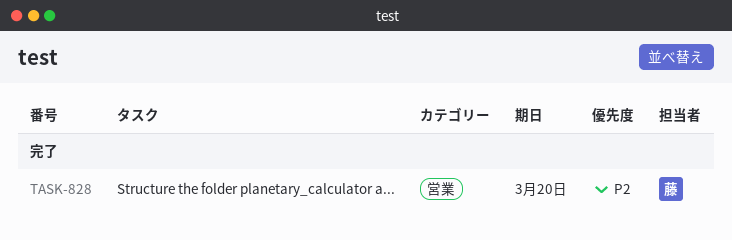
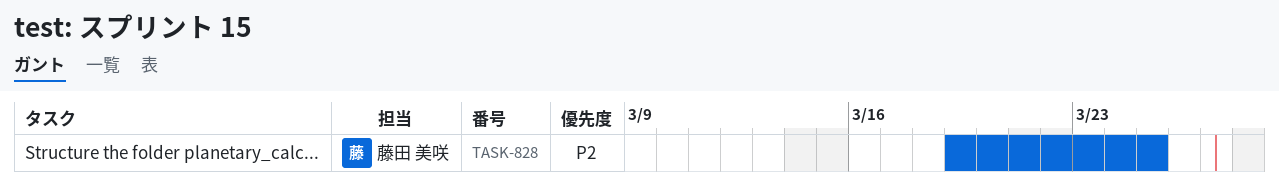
TASK-828, due: Mar 20 -> Mar 25

